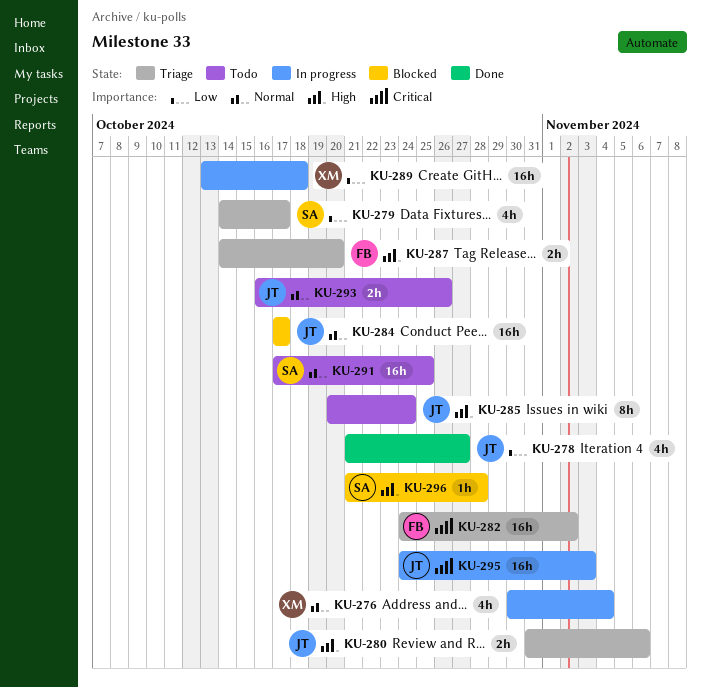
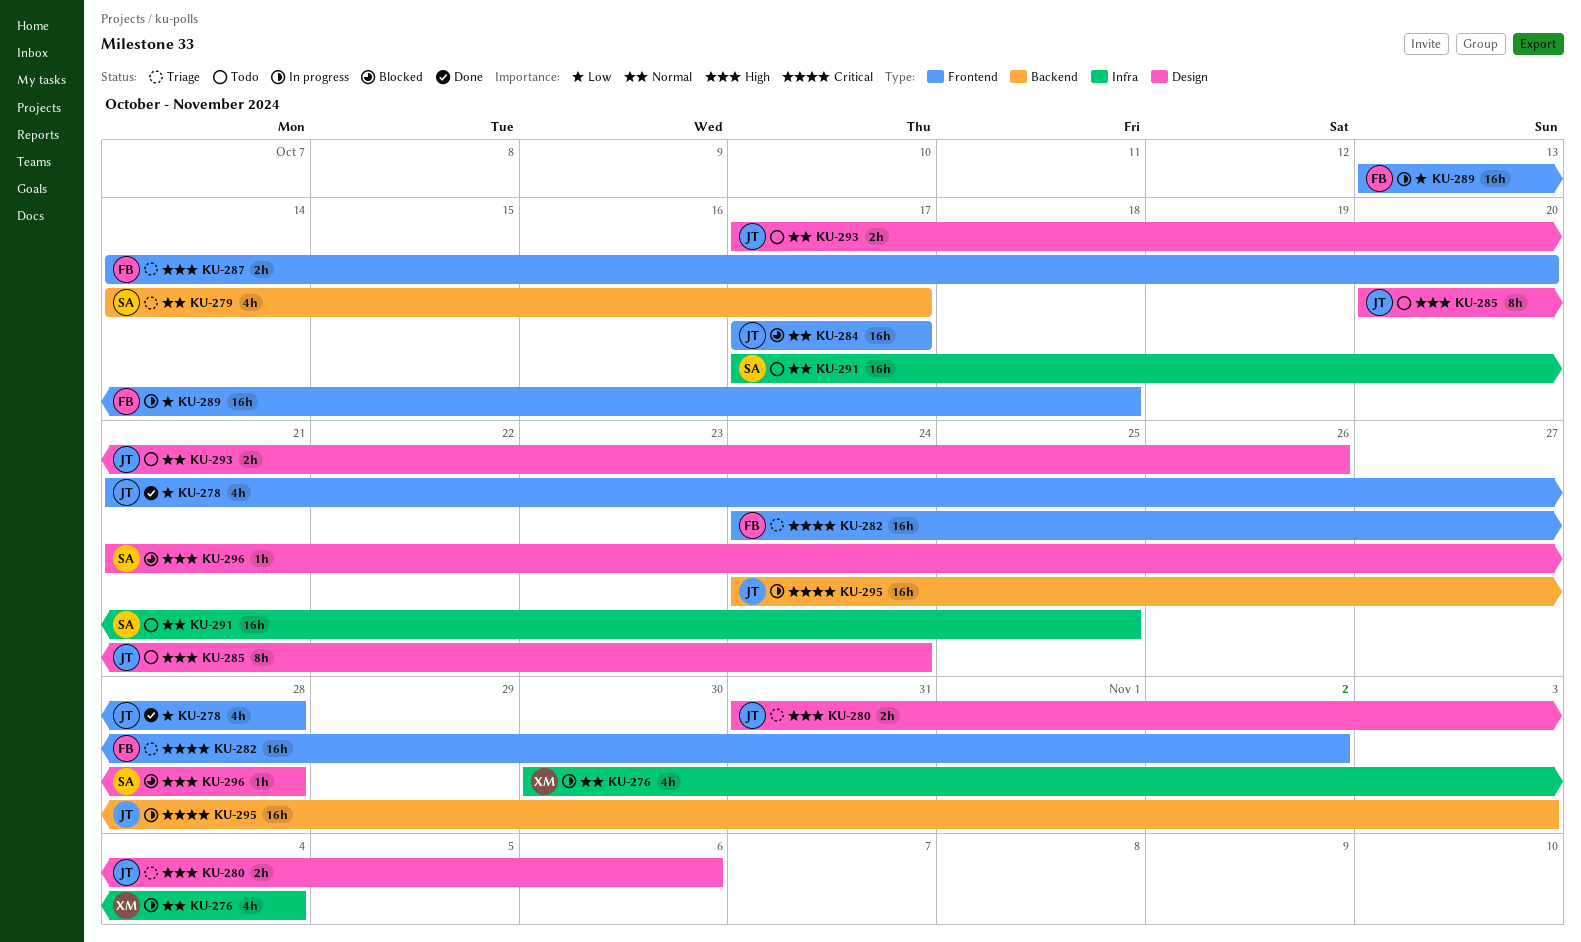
KU-278, due: Oct 27 -> Oct 28
KU-279, priority: Low -> Normal
KU-289, owner: XM -> FB
KU-293, start: Oct 16 -> Oct 17

